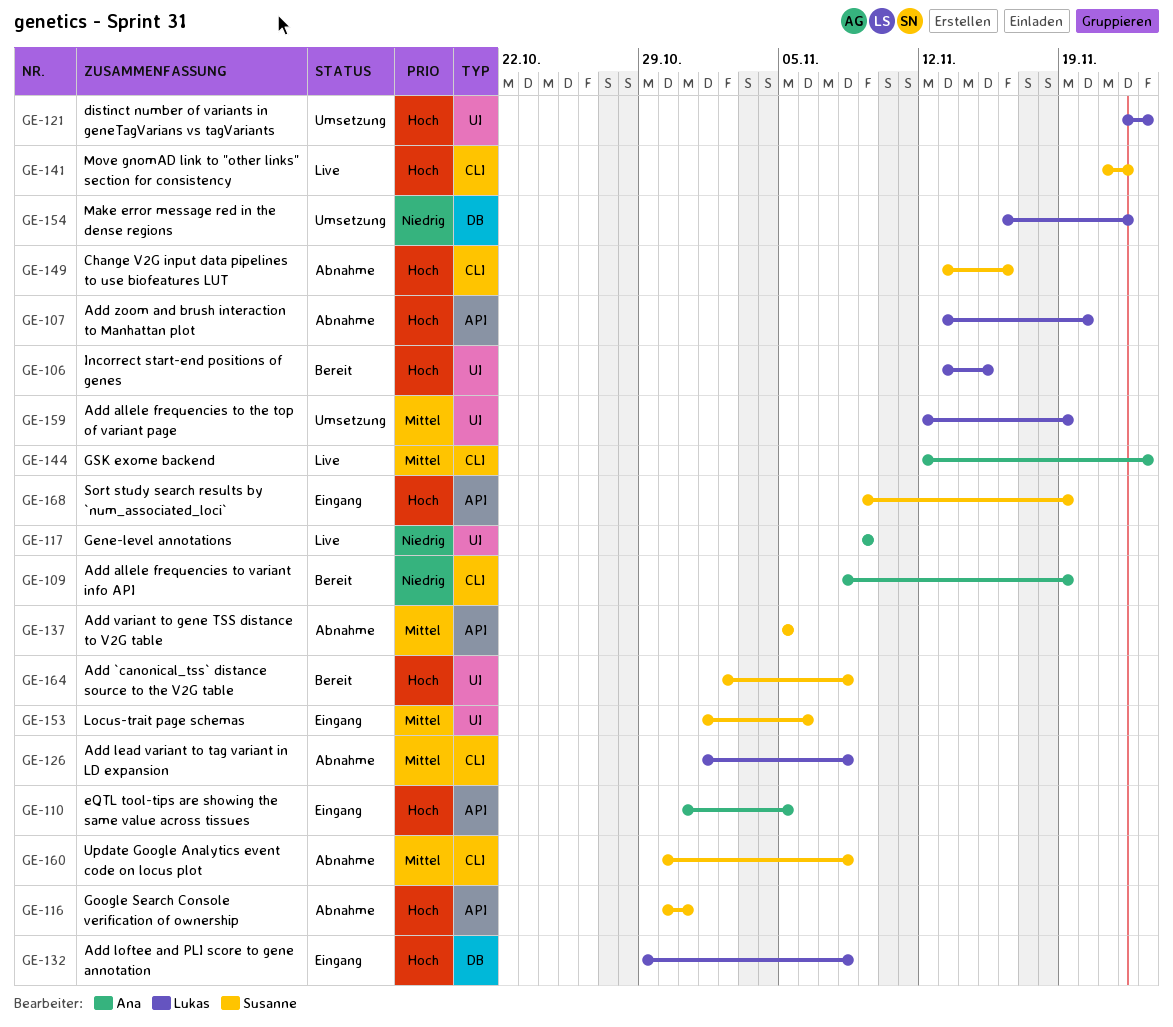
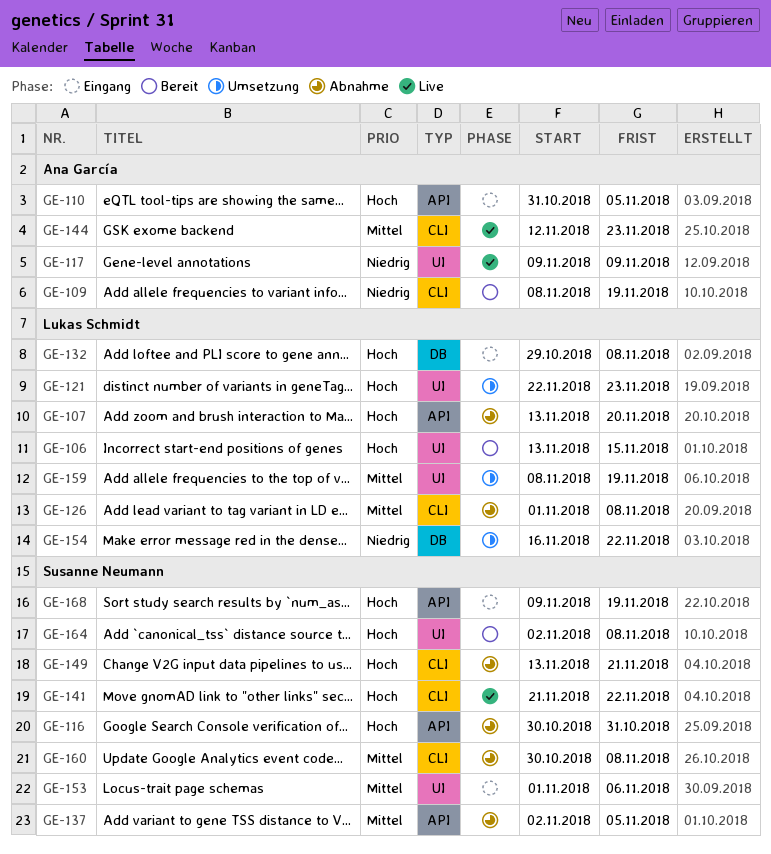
GE-137, start: Nov 5 -> Nov 2
GE-149, due: Nov 16 -> Nov 21
GE-159, start: Nov 12 -> Nov 8

